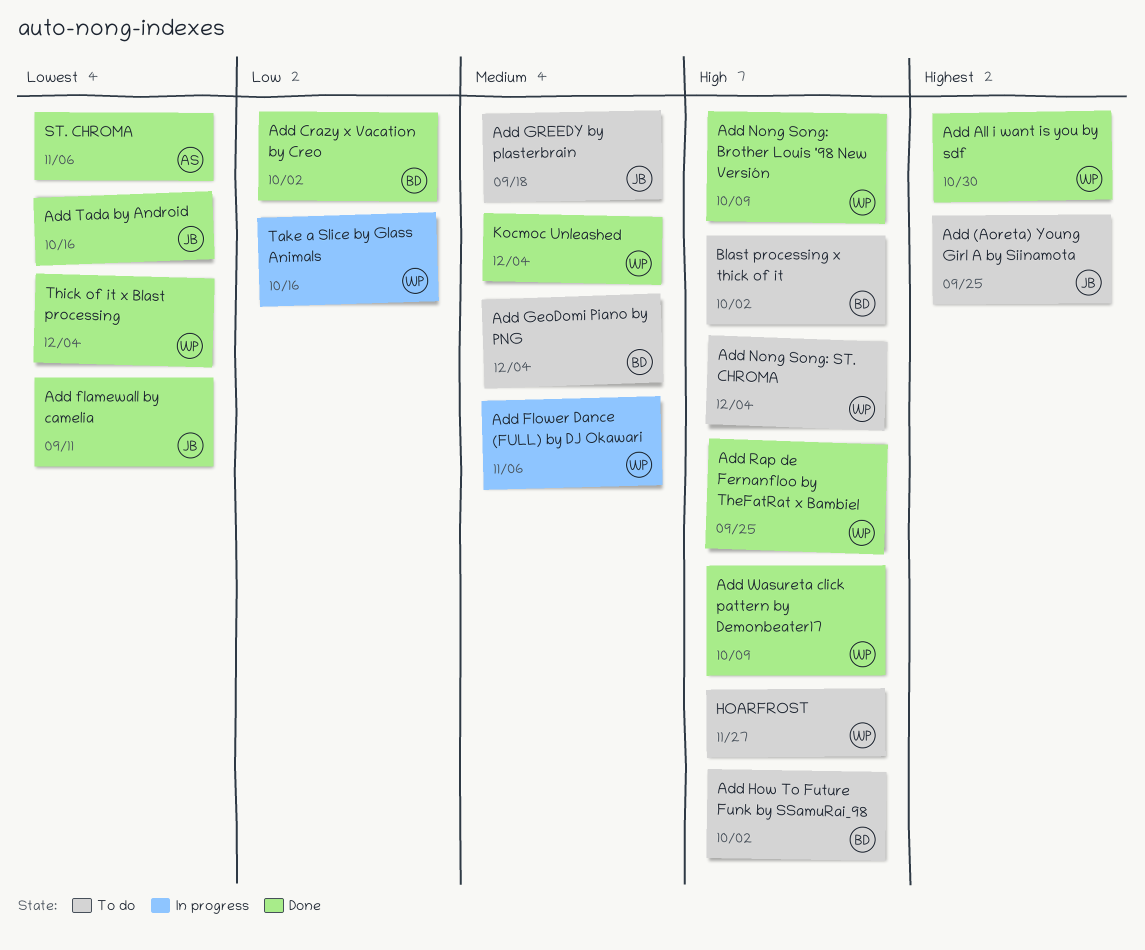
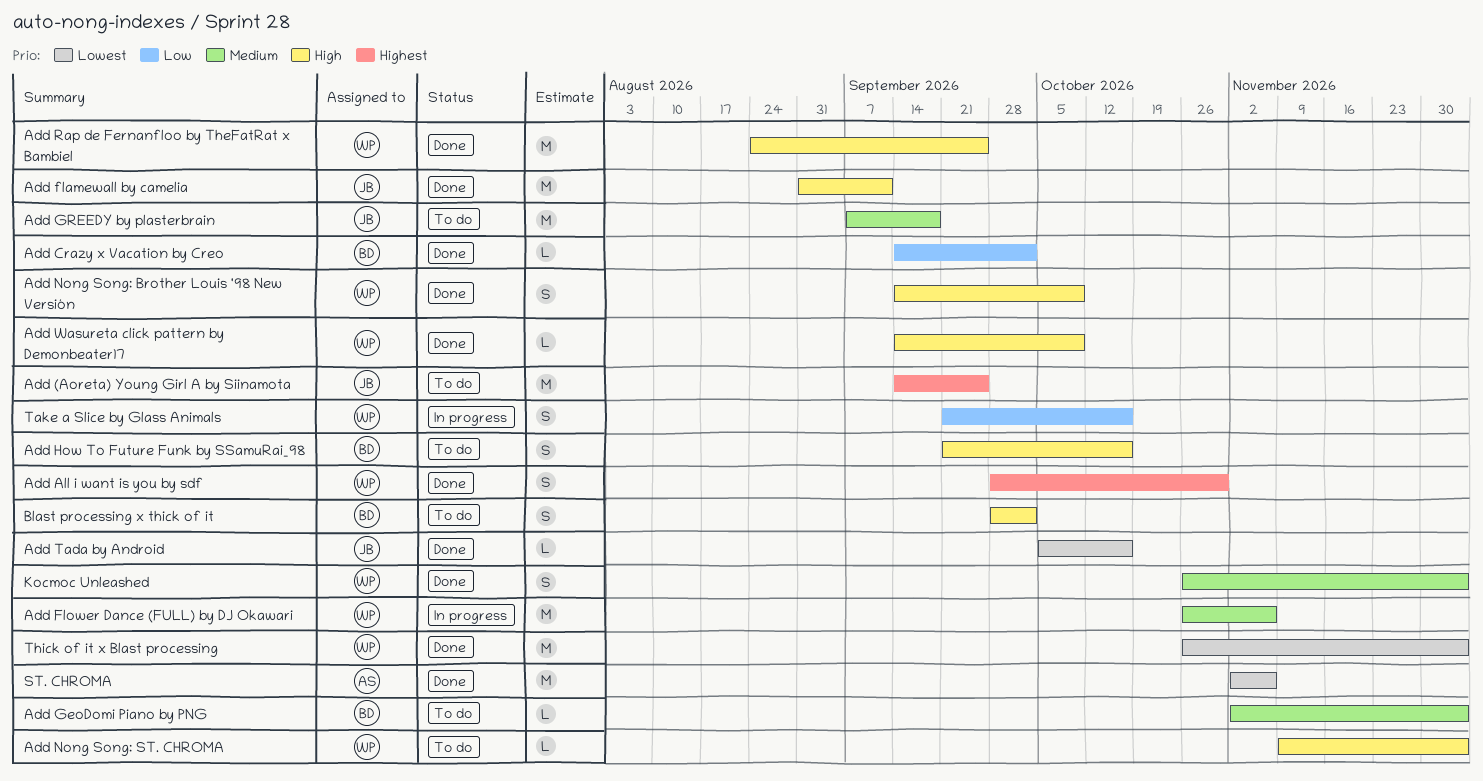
Add flamewall by camelia, priority: Lowest -> High
Add How To Future Funk by SSamuRai_98, due: Oct 2 -> Oct 16
HOARFROST: present -> none

